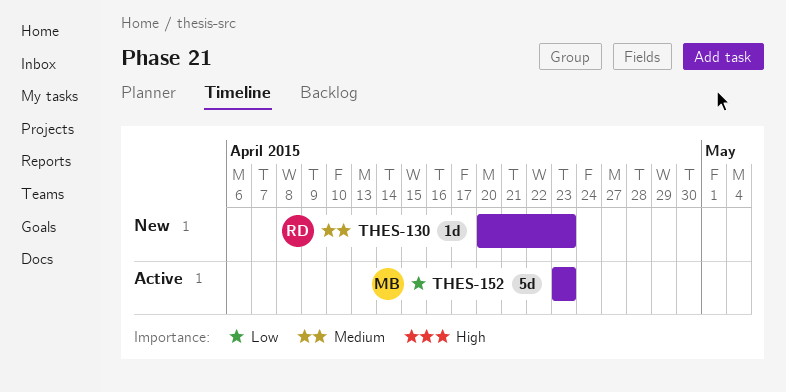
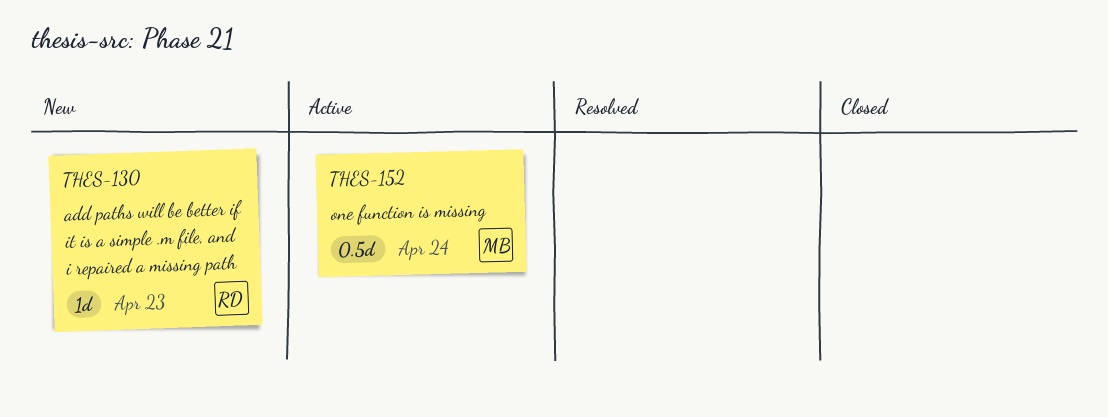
THES-152, estimate: 5d -> 0.5d
THES-152, due: Apr 23 -> Apr 24

